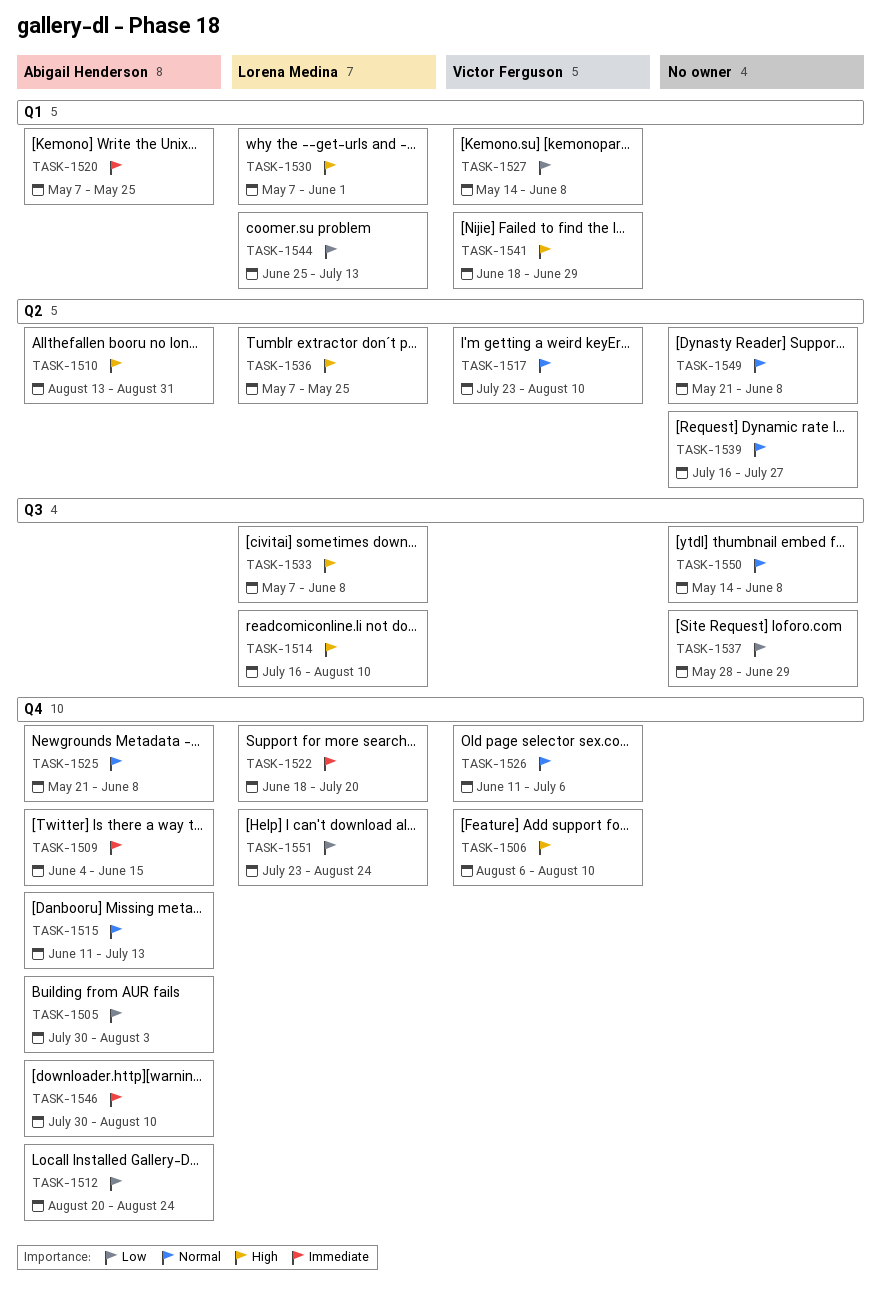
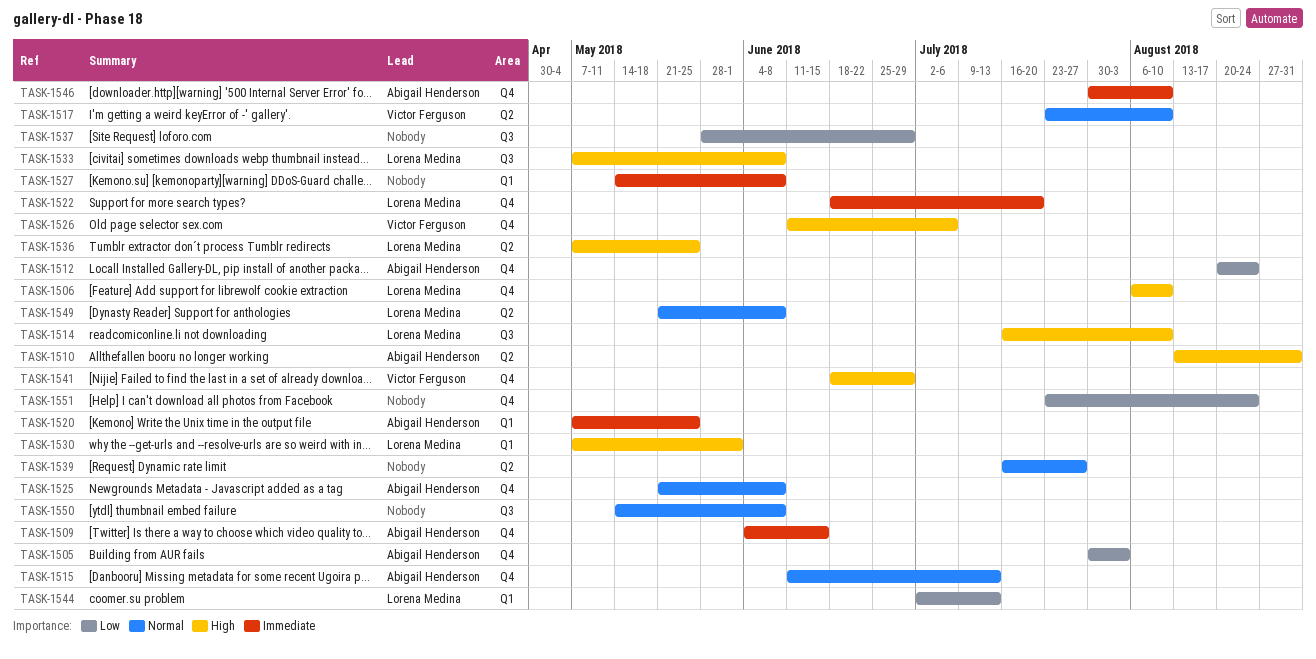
TASK-1506, owner: Victor Ferguson -> Lorena Medina
TASK-1526, priority: Normal -> High
TASK-1527, owner: Victor Ferguson -> none
TASK-1527, priority: Low -> Immediate
TASK-1541, label: Q1 -> Q4
TASK-1544, start: Jun 25 -> Jul 2
TASK-1549, owner: none -> Lorena Medina
TASK-1551, owner: Lorena Medina -> none

